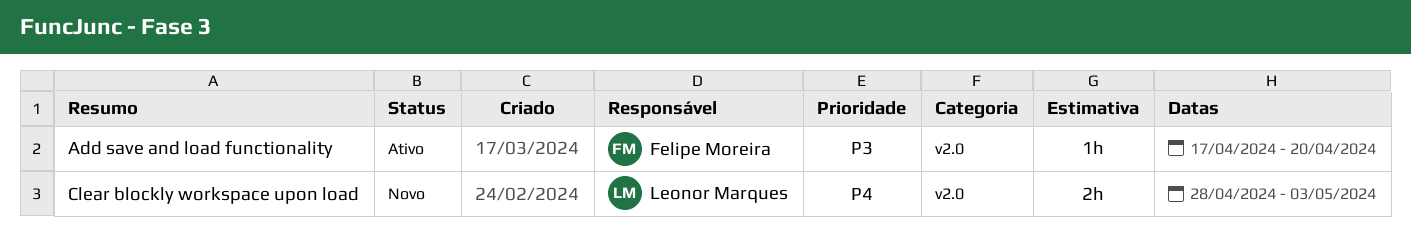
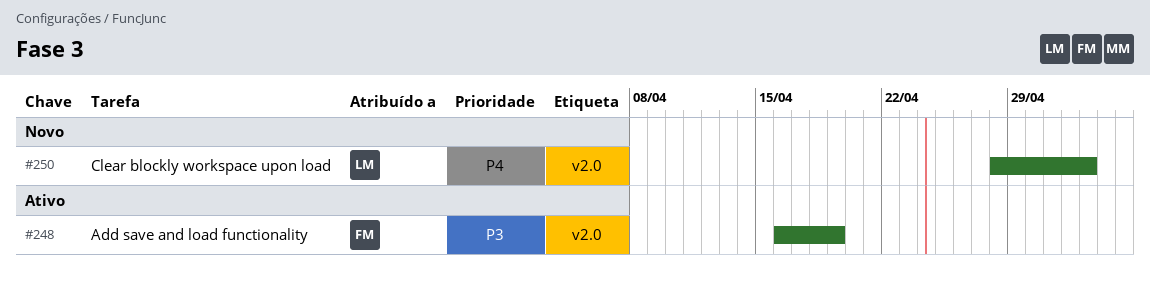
Add save and load functionality, start: Apr 17 -> Apr 16
Add save and load functionality, due: Apr 20 -> Apr 19

